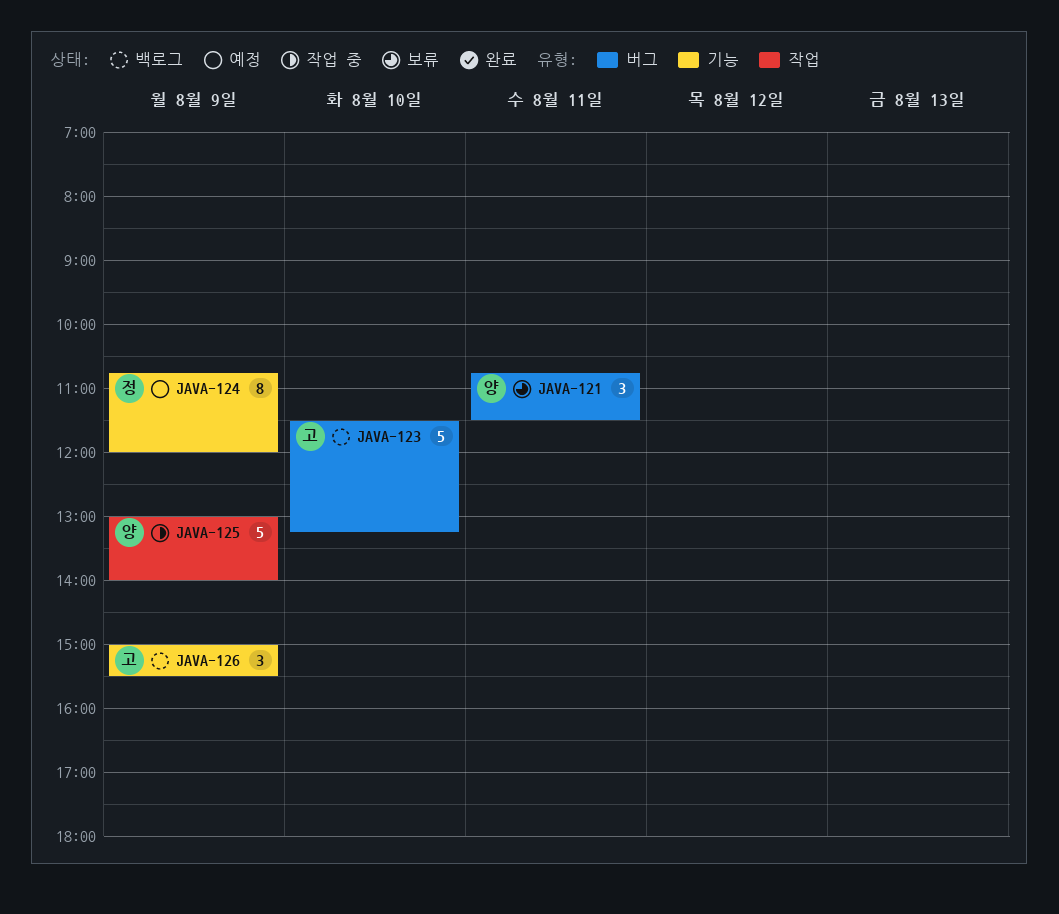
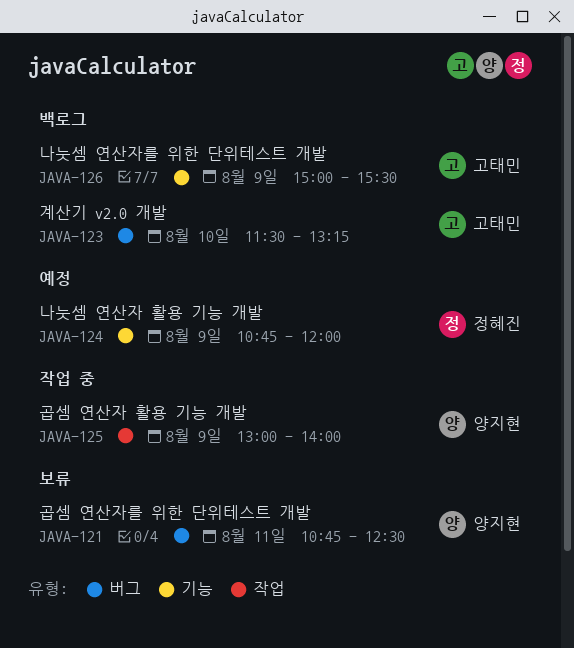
JAVA-121, ends: 11:30 -> 12:30

